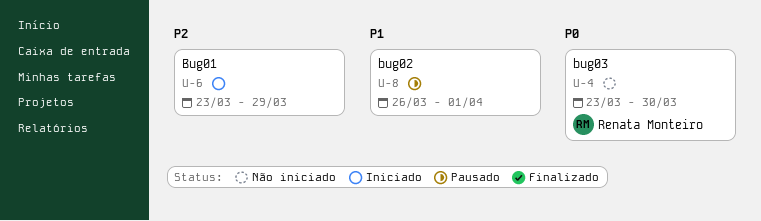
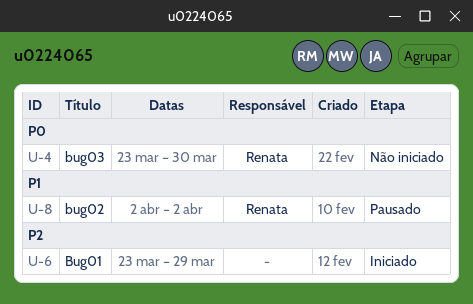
U-8, owner: none -> Renata Monteiro
U-8, start: Mar 26 -> Apr 2
U-8, due: Apr 1 -> Apr 2

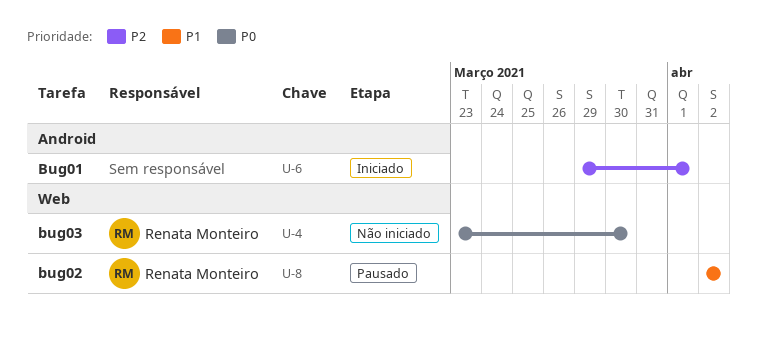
U-6, start: Mar 23 -> Mar 29
U-6, due: Mar 29 -> Apr 1

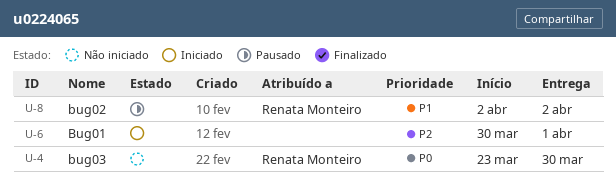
U-6, start: Mar 29 -> Mar 30

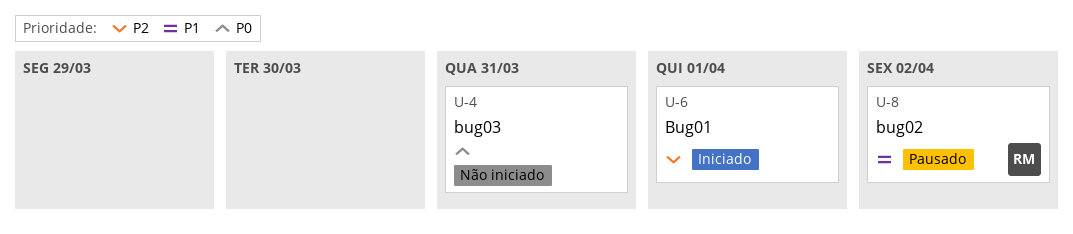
U-4, owner: Renata Monteiro -> none
U-4, due: Mar 30 -> Mar 31

